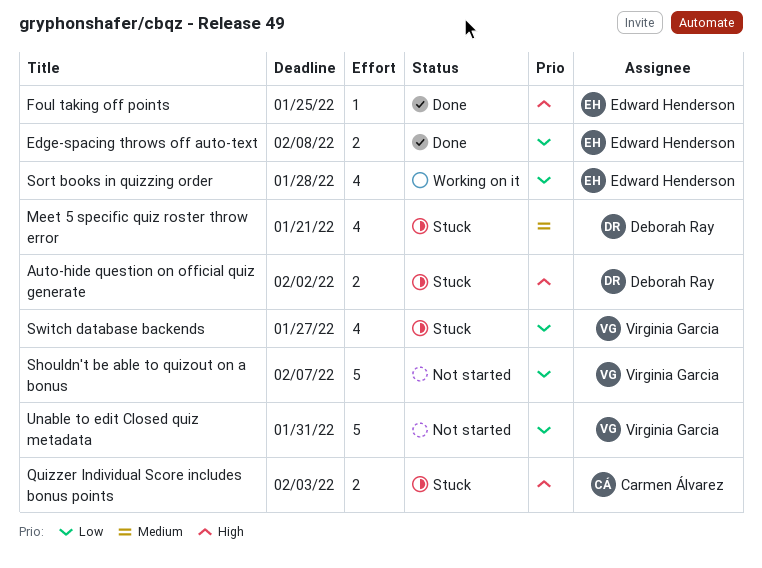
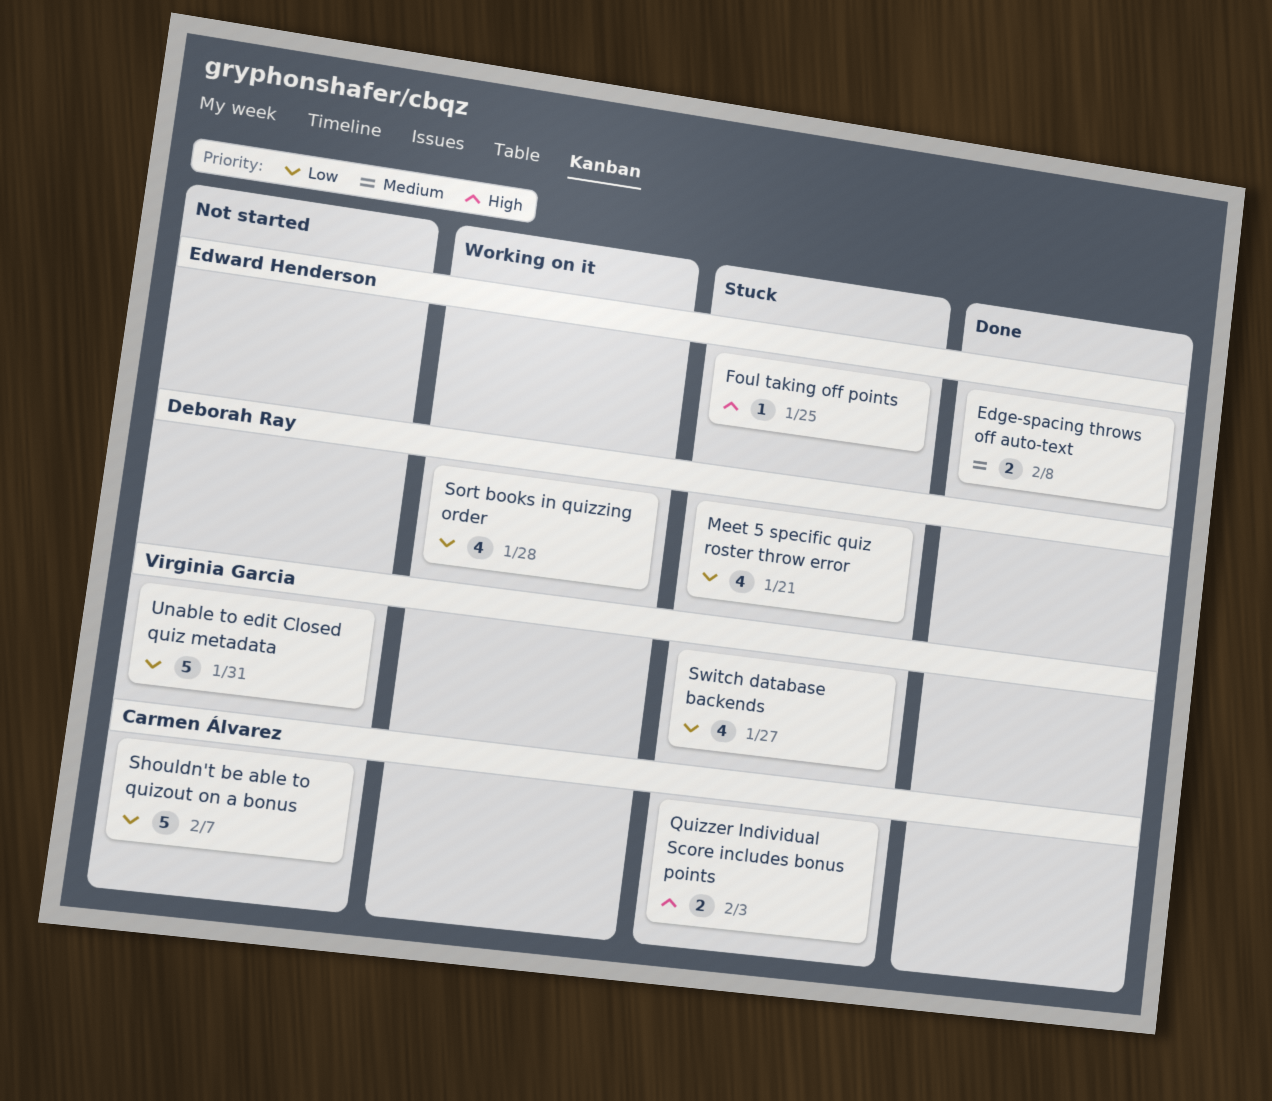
Auto-hide question on official quiz generate: present -> none
Edge-spacing throws off auto-text, priority: Low -> Medium
Foul taking off points, status: Done -> Stuck
Meet 5 specific quiz roster throw error, priority: Medium -> Low
Shouldn't be able to quizout on a bonus, owner: Virginia Garcia -> Carmen Álvarez
Sort books in quizzing order, owner: Edward Henderson -> Deborah Ray

